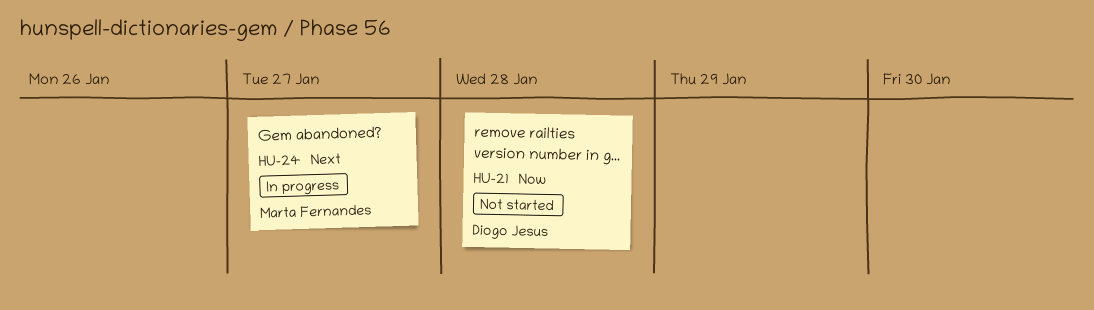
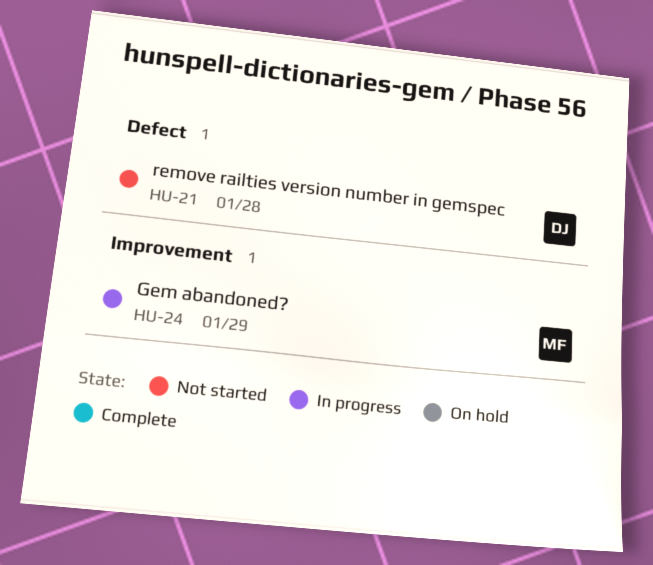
HU-24, due: Jan 27 -> Jan 29

